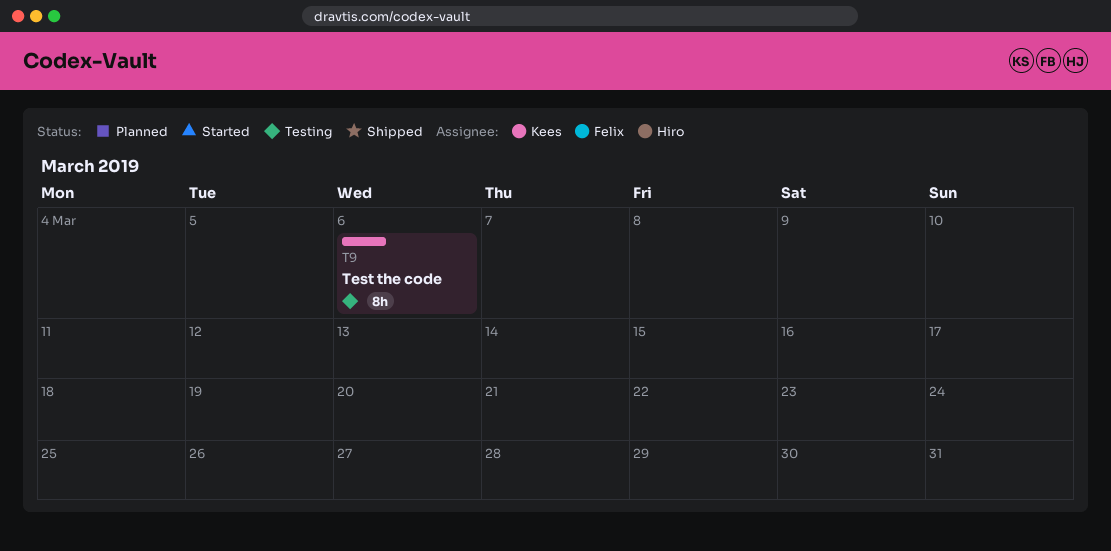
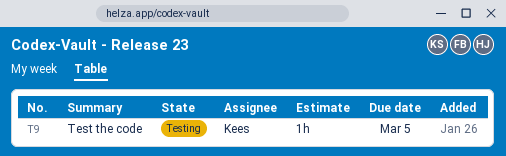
T9, estimate: 8h -> 1h
T9, due: Mar 6 -> Mar 5

